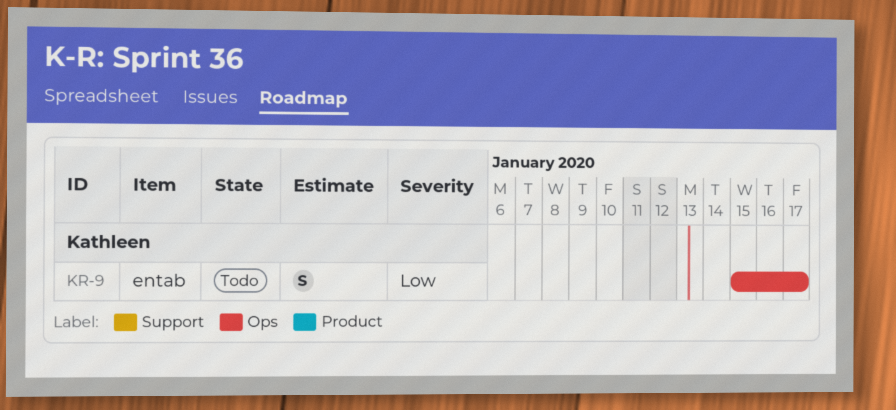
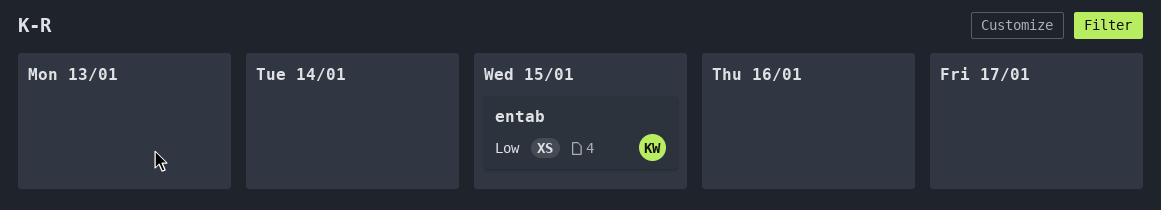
entab, estimate: S -> XS
entab, due: Jan 17 -> Jan 15

